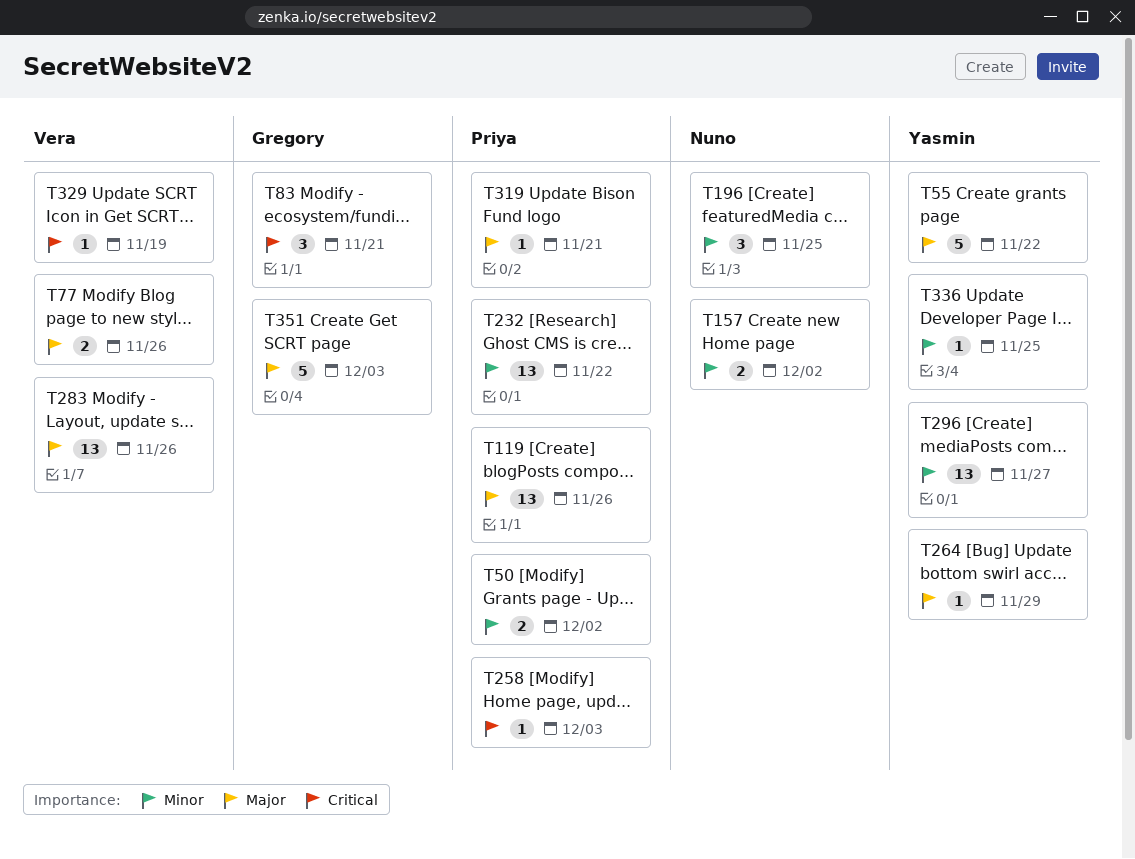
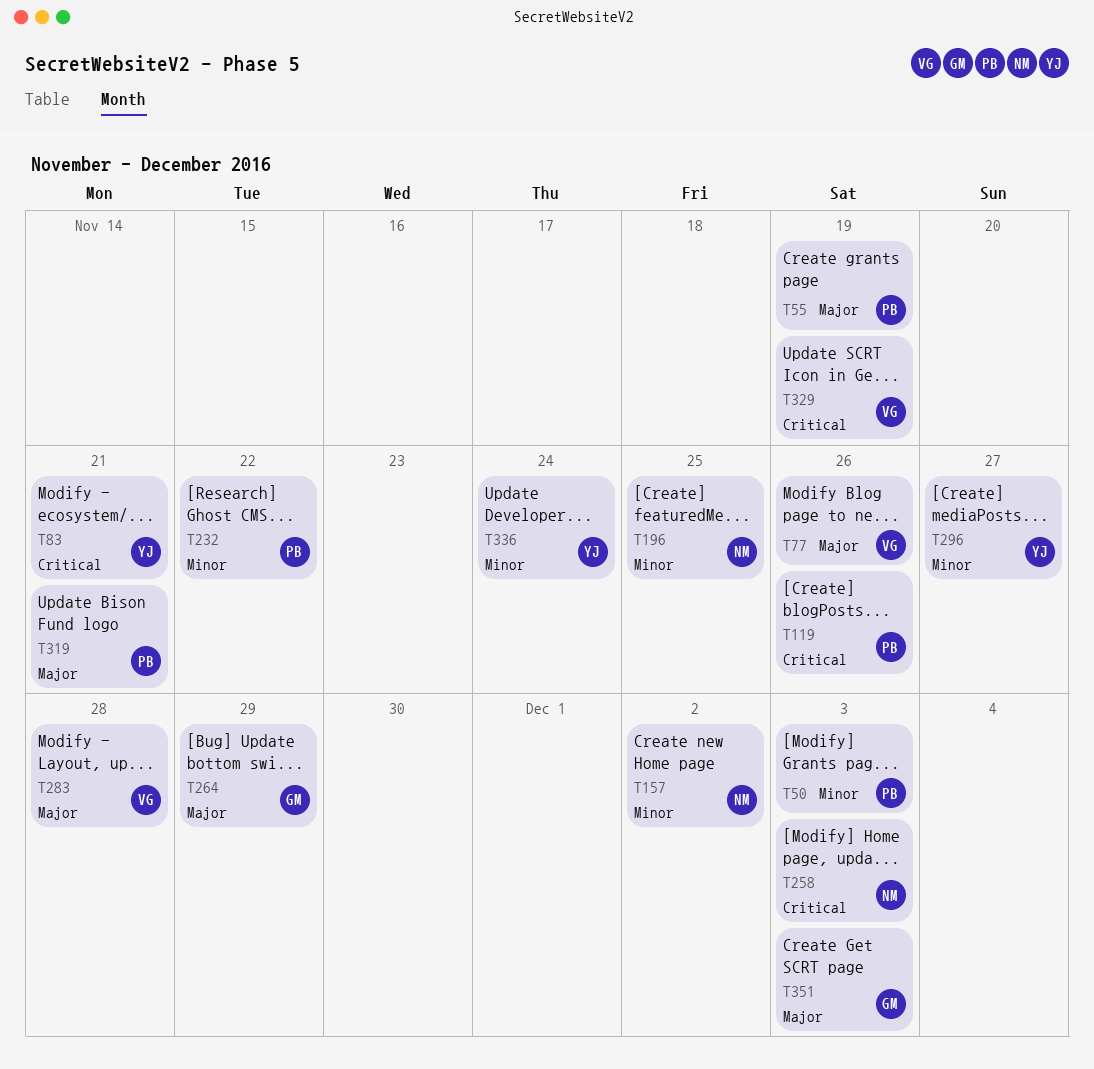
T50, due: Dec 2 -> Dec 3
T55, owner: Yasmin -> Priya
T55, due: Nov 22 -> Nov 19
T83, owner: Gregory -> Yasmin
T119, priority: Major -> Critical
T258, owner: Priya -> Nuno
T264, owner: Yasmin -> Gregory
T283, due: Nov 26 -> Nov 28
T336, due: Nov 25 -> Nov 24

